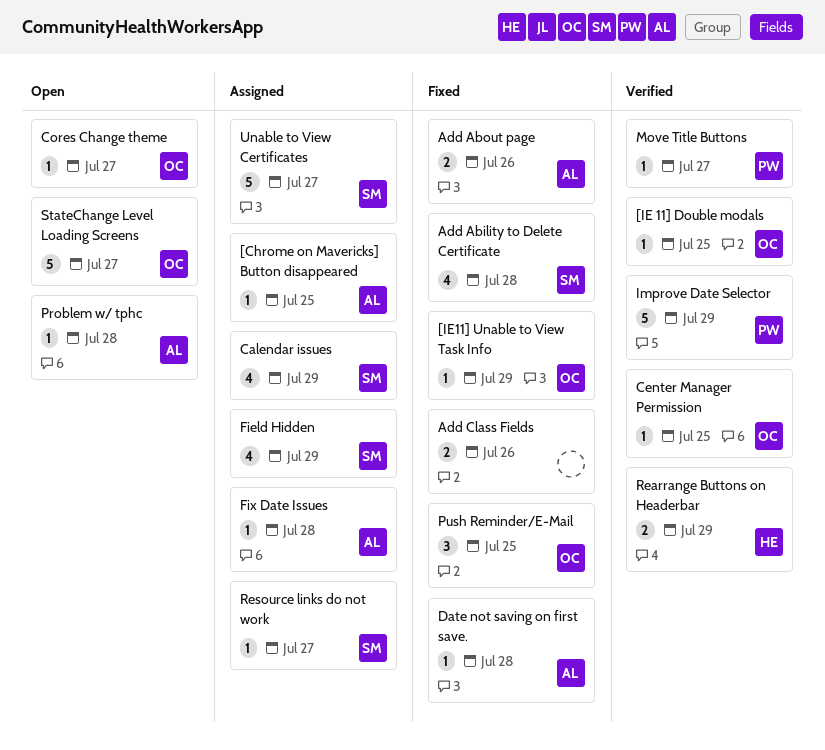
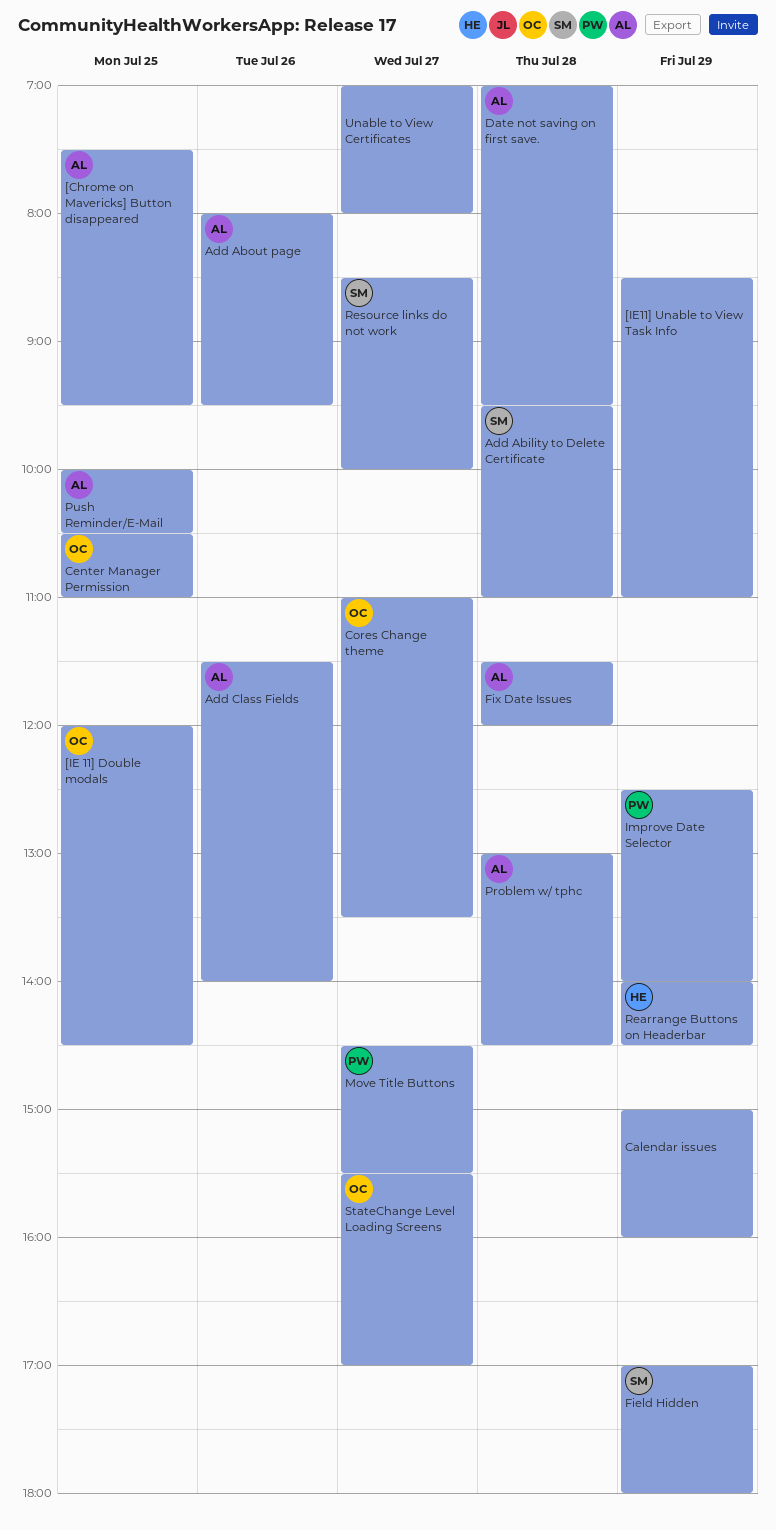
[IE11] Unable to View Task Info, owner: OC -> none
Add Class Fields, owner: none -> AL
Calendar issues, owner: SM -> none
Push Reminder/E-Mail, owner: OC -> AL
Unable to View Certificates, owner: SM -> none

